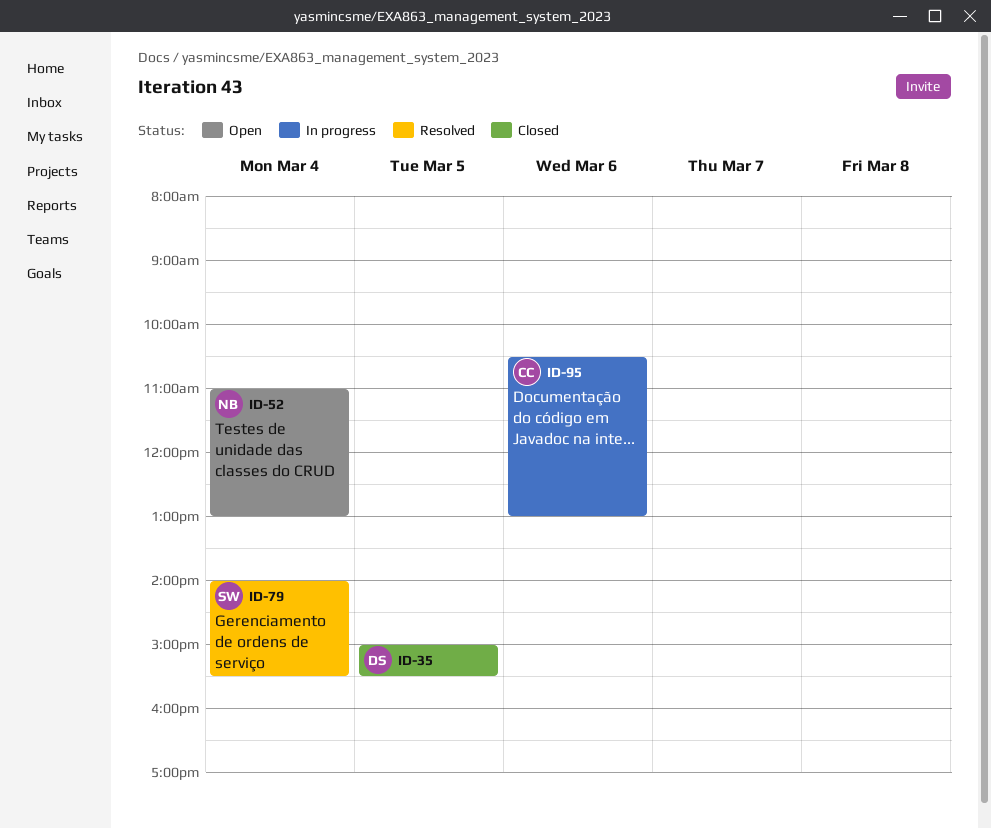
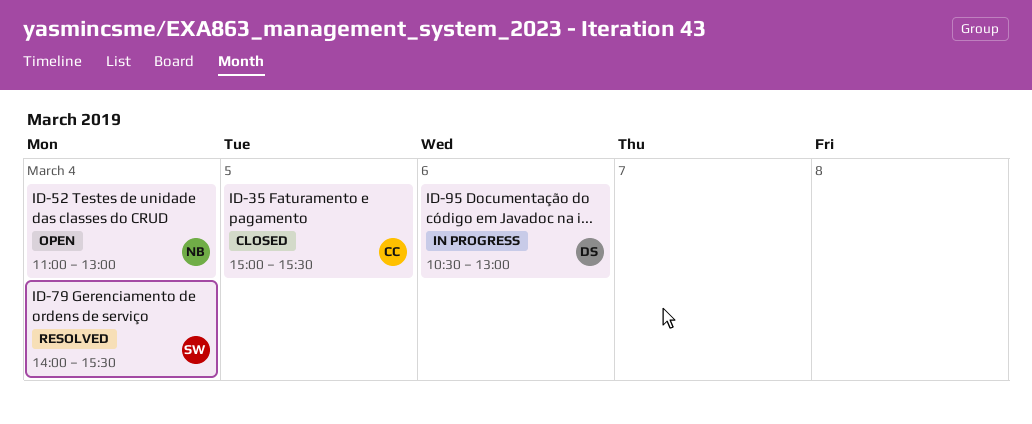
ID-35, owner: DS -> CC
ID-95, owner: CC -> DS

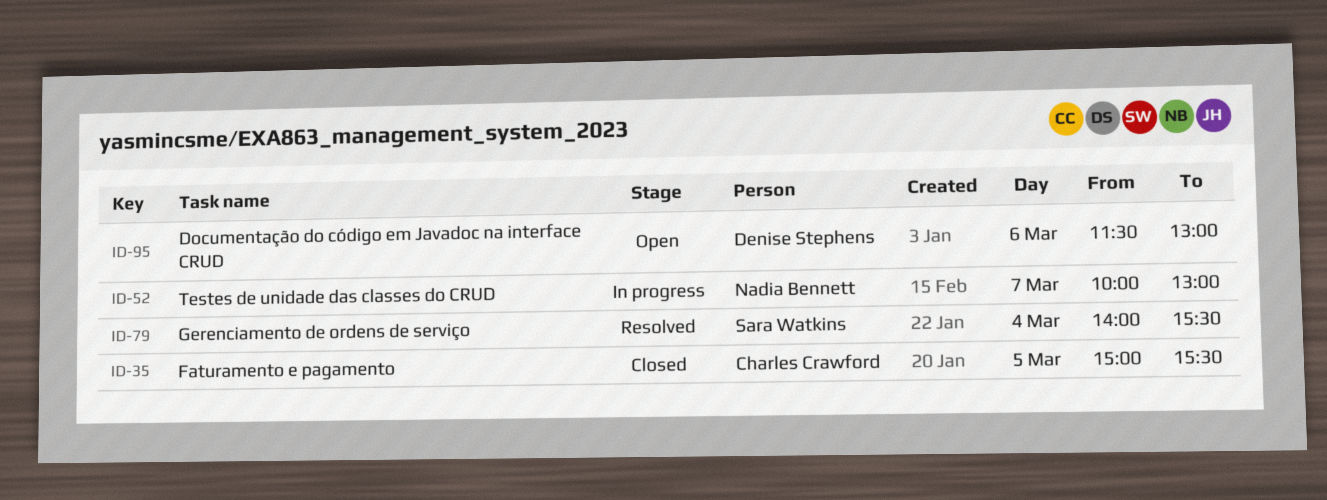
ID-52, status: Open -> In progress
ID-52, day: Mar 4 -> Mar 7
ID-52, begins: 11:00 -> 10:00
ID-95, status: In progress -> Open
ID-95, begins: 10:30 -> 11:30

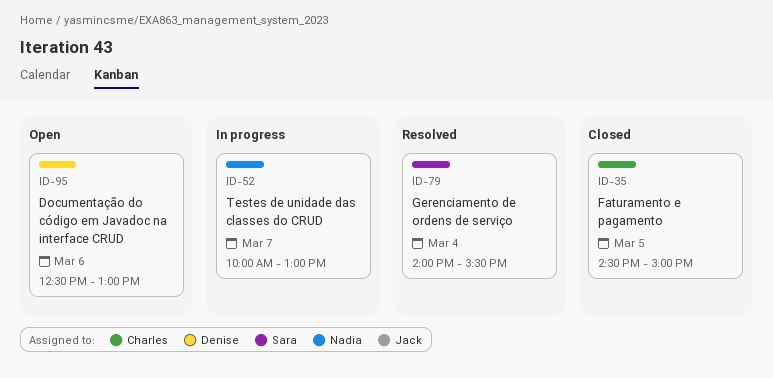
ID-35, begins: 15:00 -> 14:30
ID-35, ends: 15:30 -> 15:00
ID-95, begins: 11:30 -> 12:30

